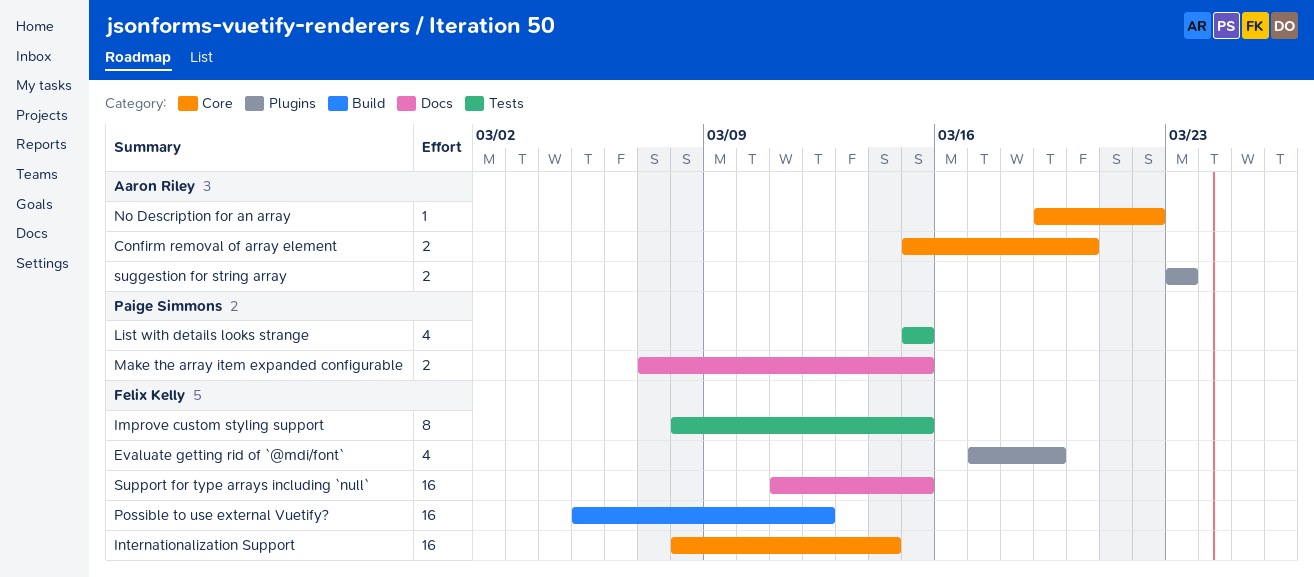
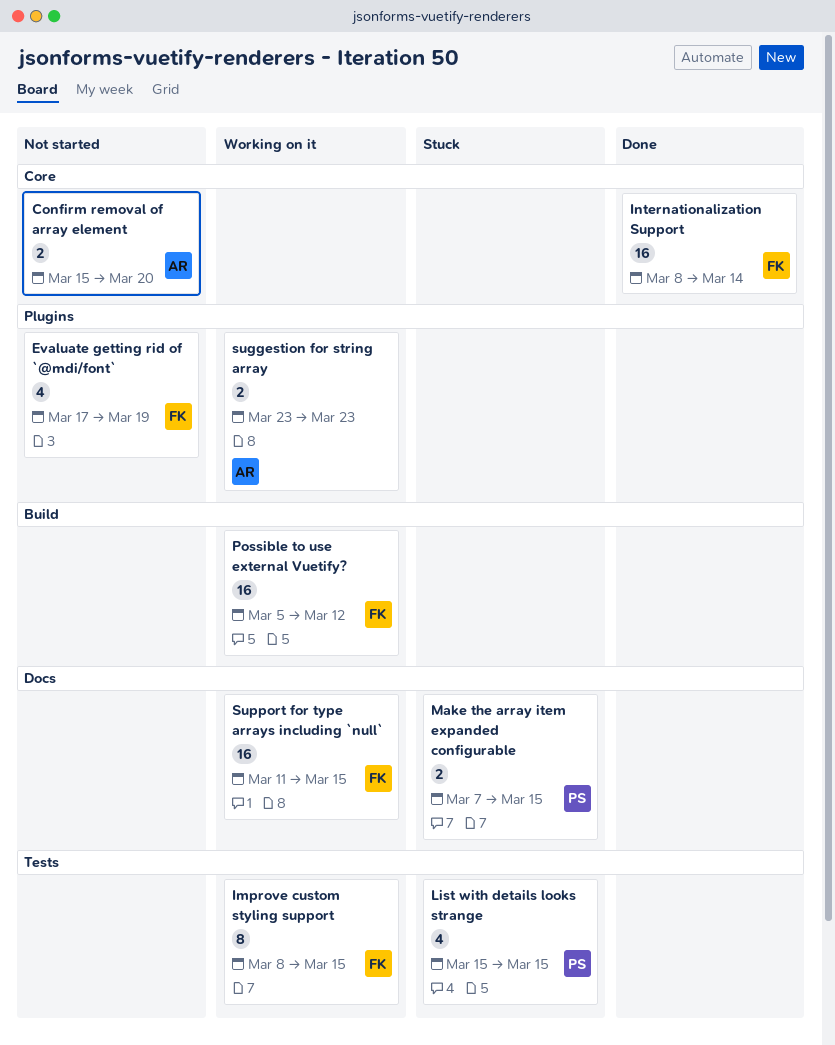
No Description for an array: present -> none

